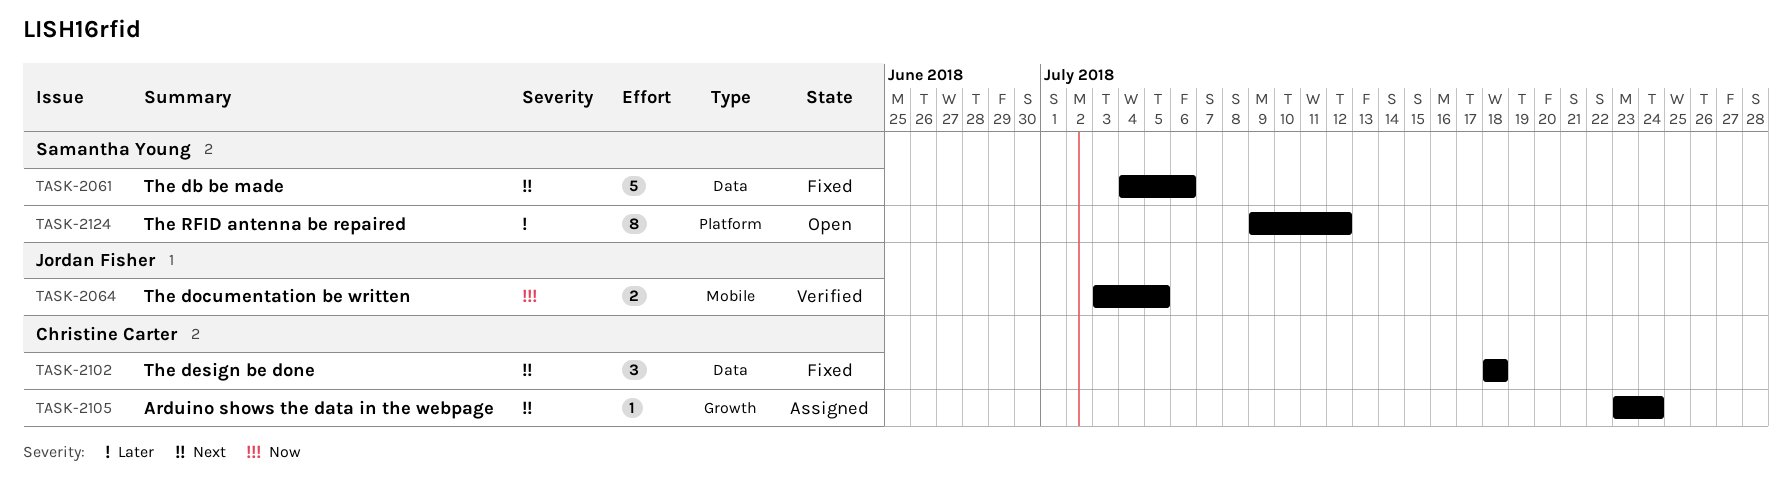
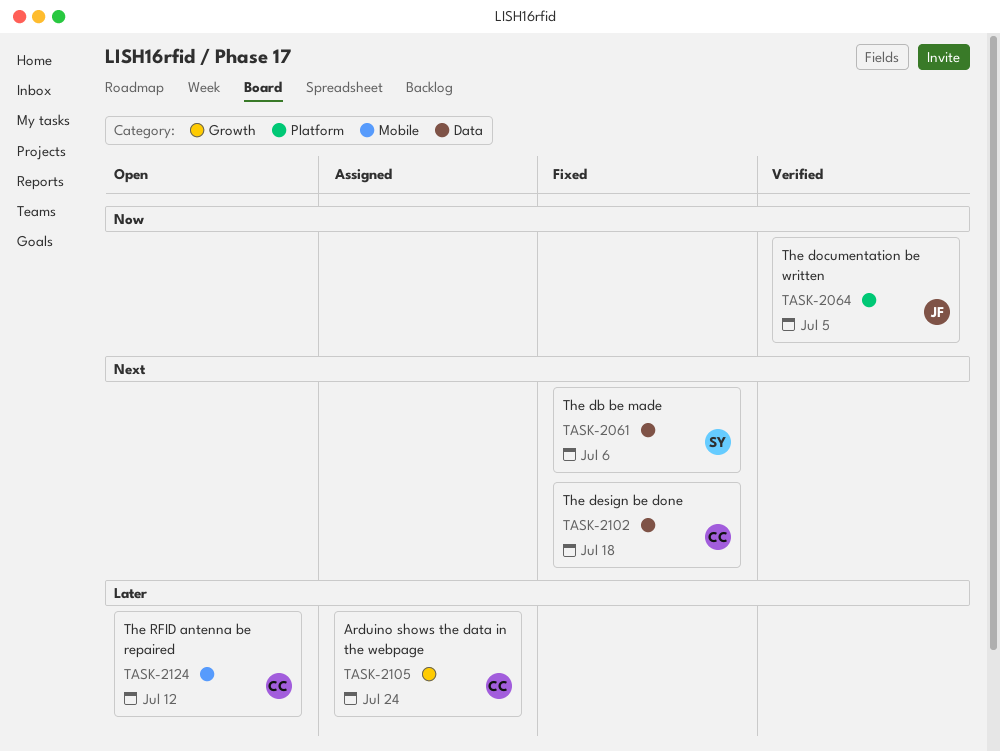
TASK-2064, label: Mobile -> Platform
TASK-2105, priority: Next -> Later
TASK-2124, owner: Samantha Young -> Christine Carter
TASK-2124, label: Platform -> Mobile

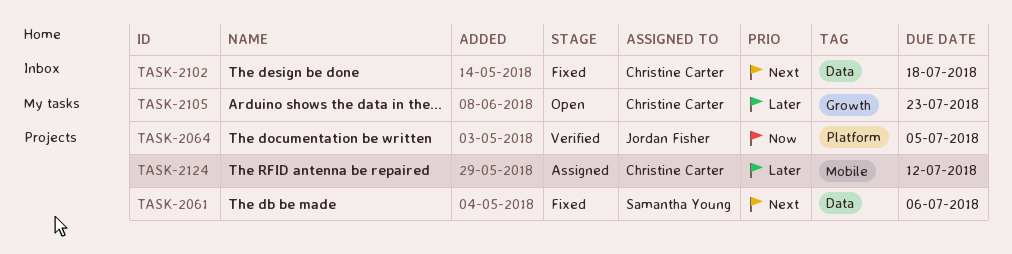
TASK-2105, status: Assigned -> Open
TASK-2105, due: Jul 24 -> Jul 23
TASK-2124, status: Open -> Assigned

